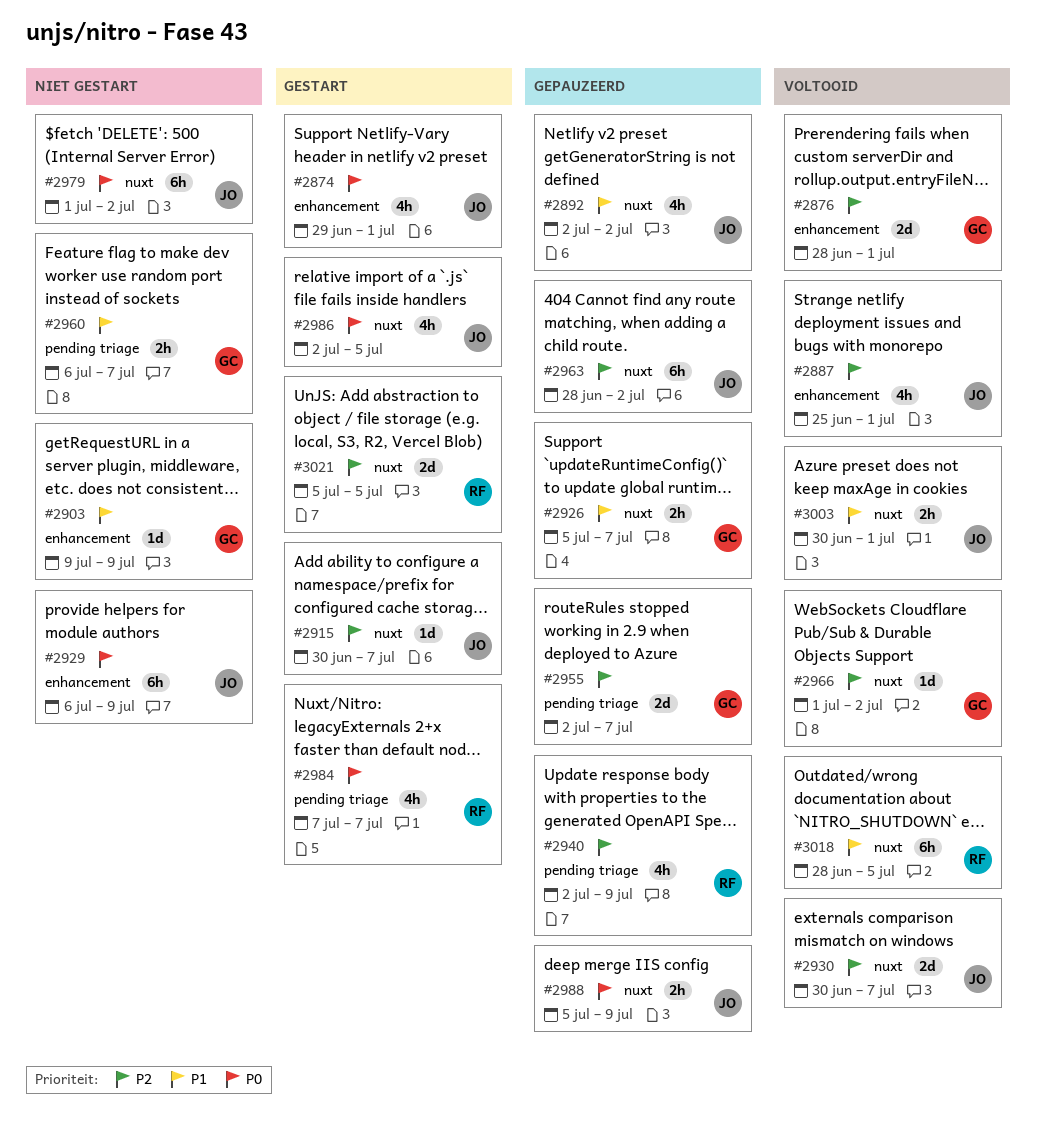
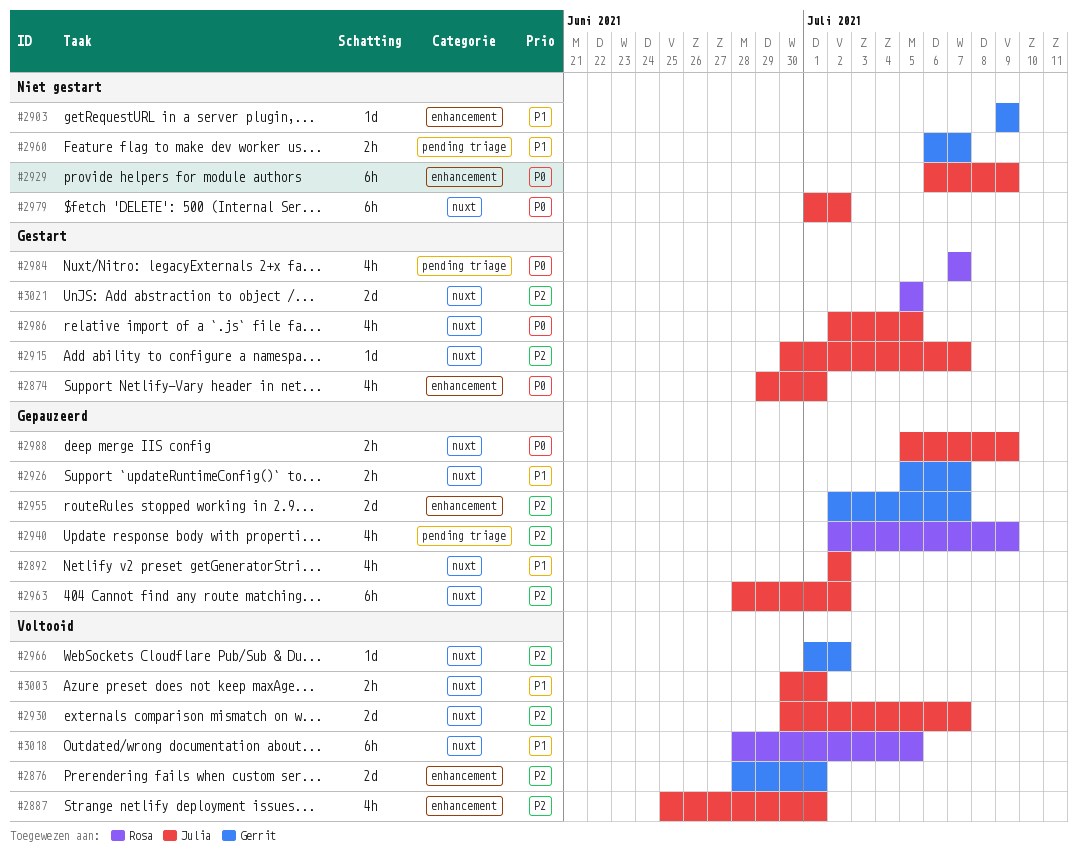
#2955, label: pending triage -> enhancement

